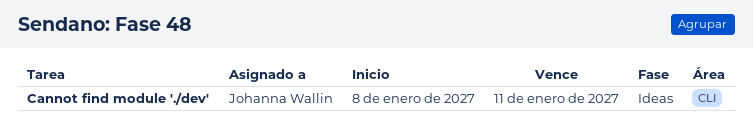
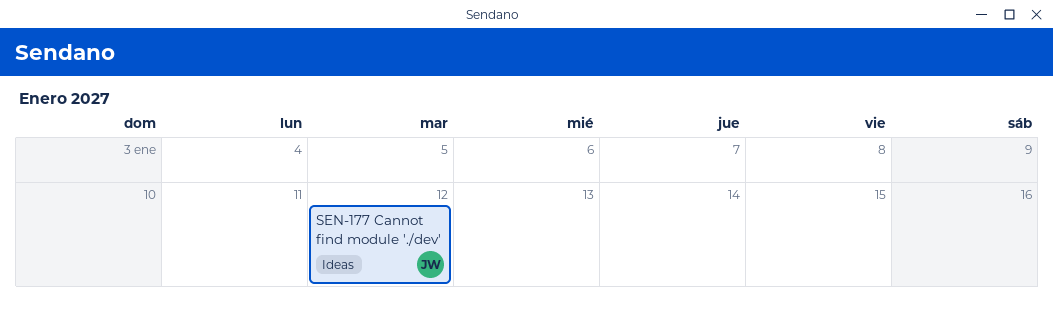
Cannot find module './dev', due: Jan 11 -> Jan 12

